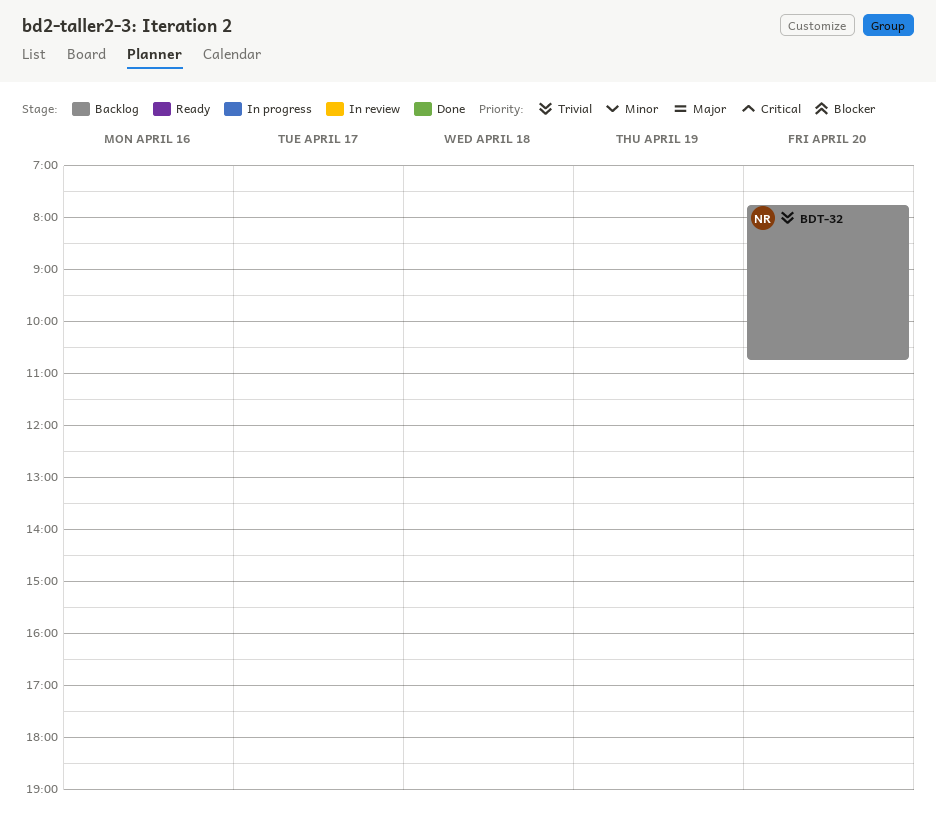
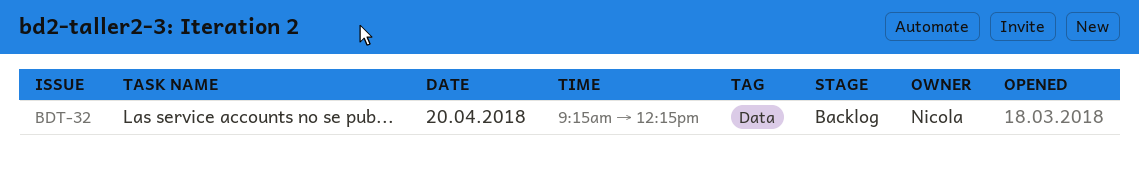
BDT-32, begins: 07:45 -> 09:15
BDT-32, ends: 10:45 -> 12:15

